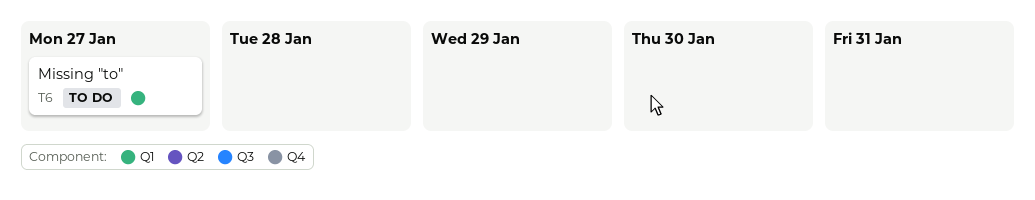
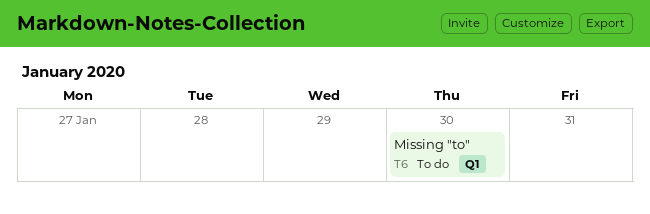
T6, due: Jan 27 -> Jan 30

